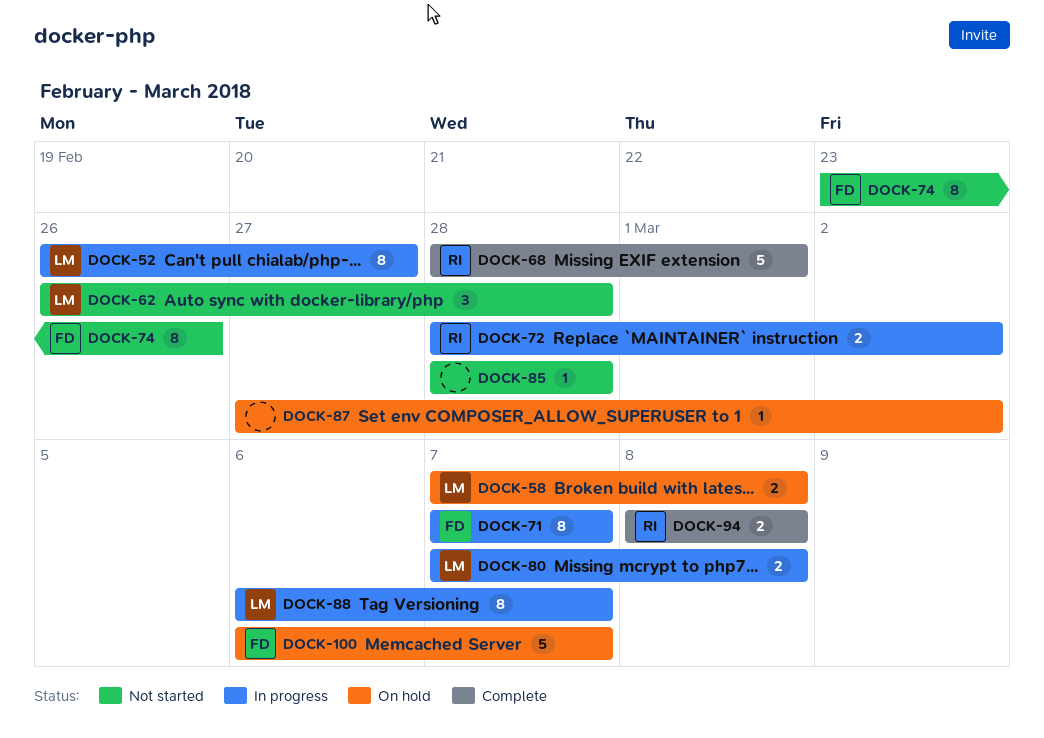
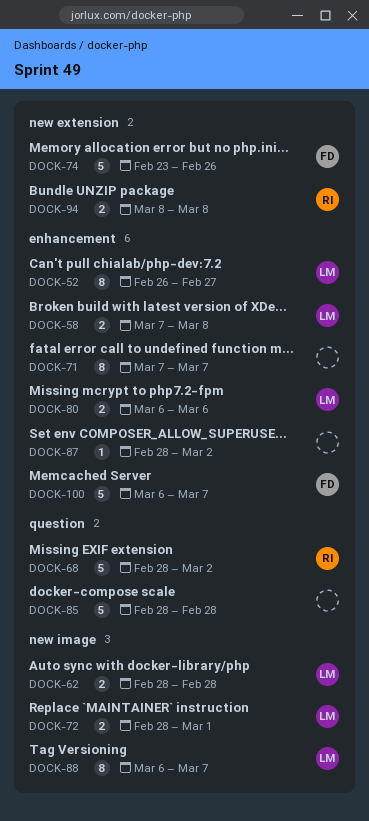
DOCK-62, estimate: 3 -> 2
DOCK-62, start: Feb 26 -> Feb 28
DOCK-68, due: Mar 1 -> Mar 2
DOCK-71, owner: FD -> none
DOCK-72, owner: RI -> LM
DOCK-72, due: Mar 2 -> Mar 1
DOCK-74, estimate: 8 -> 5
DOCK-80, start: Mar 7 -> Mar 6
DOCK-80, due: Mar 8 -> Mar 6
DOCK-85, estimate: 1 -> 5
DOCK-87, start: Feb 27 -> Feb 28

